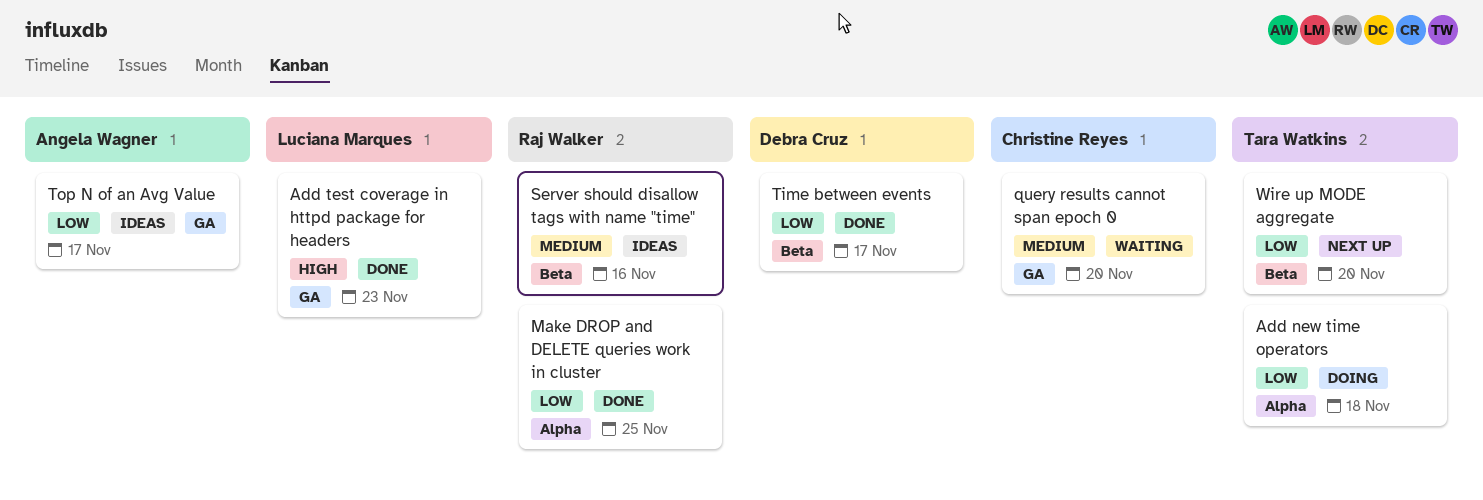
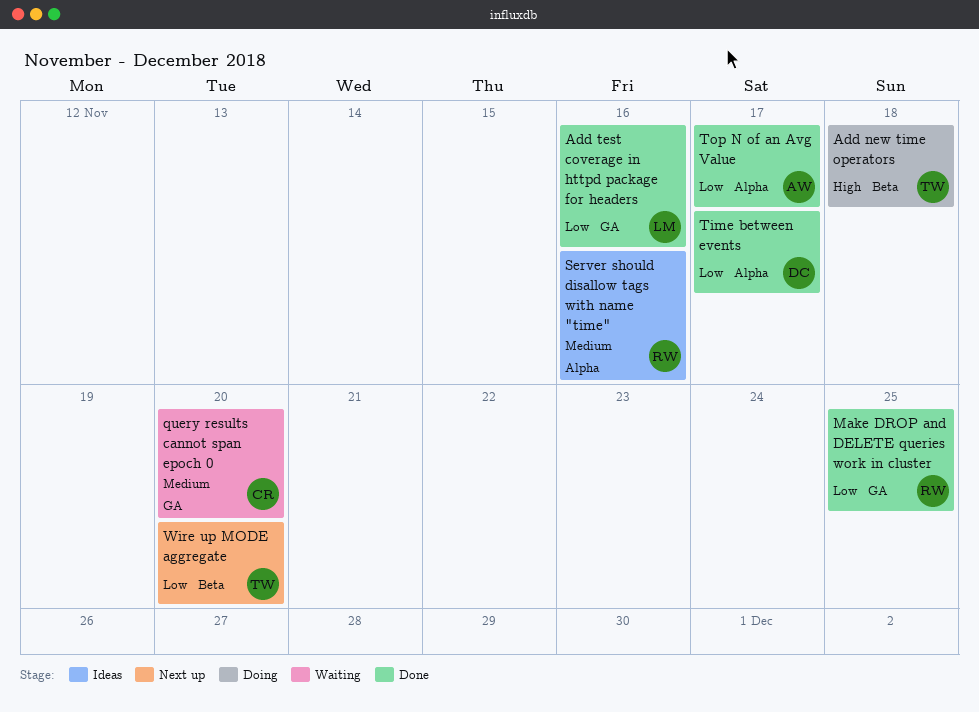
Add new time operators, priority: Low -> High
Add new time operators, label: Alpha -> Beta
Add test coverage in httpd package for headers, priority: High -> Low
Add test coverage in httpd package for headers, due: Nov 23 -> Nov 16
Make DROP and DELETE queries work in cluster, label: Alpha -> GA
Server should disallow tags with name "time", label: Beta -> Alpha
Time between events, label: Beta -> Alpha
Top N of an Avg Value, status: Ideas -> Done
Top N of an Avg Value, label: GA -> Alpha

